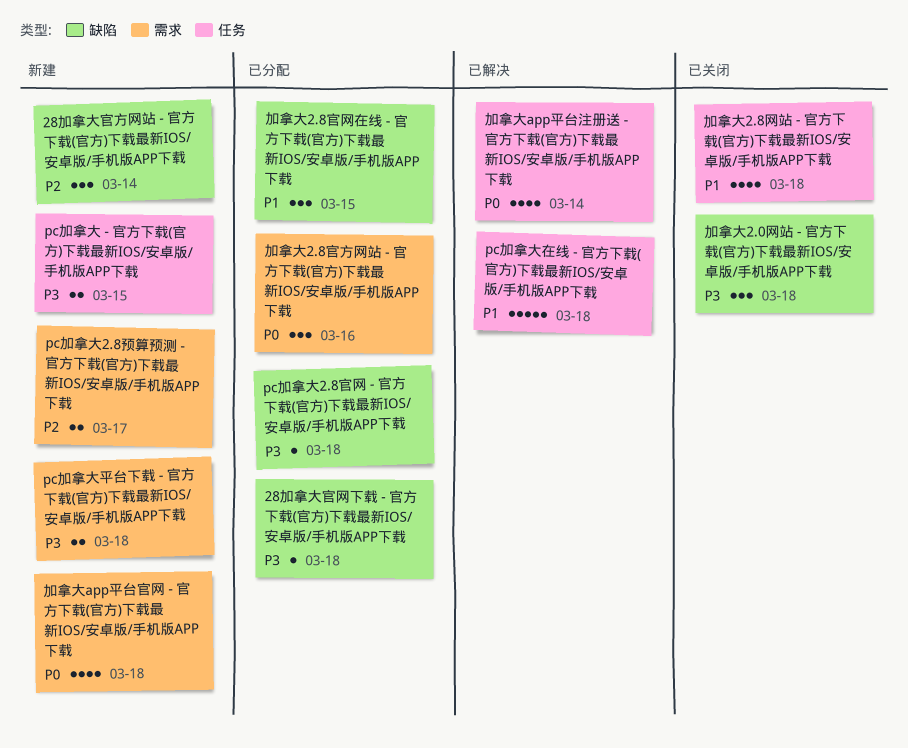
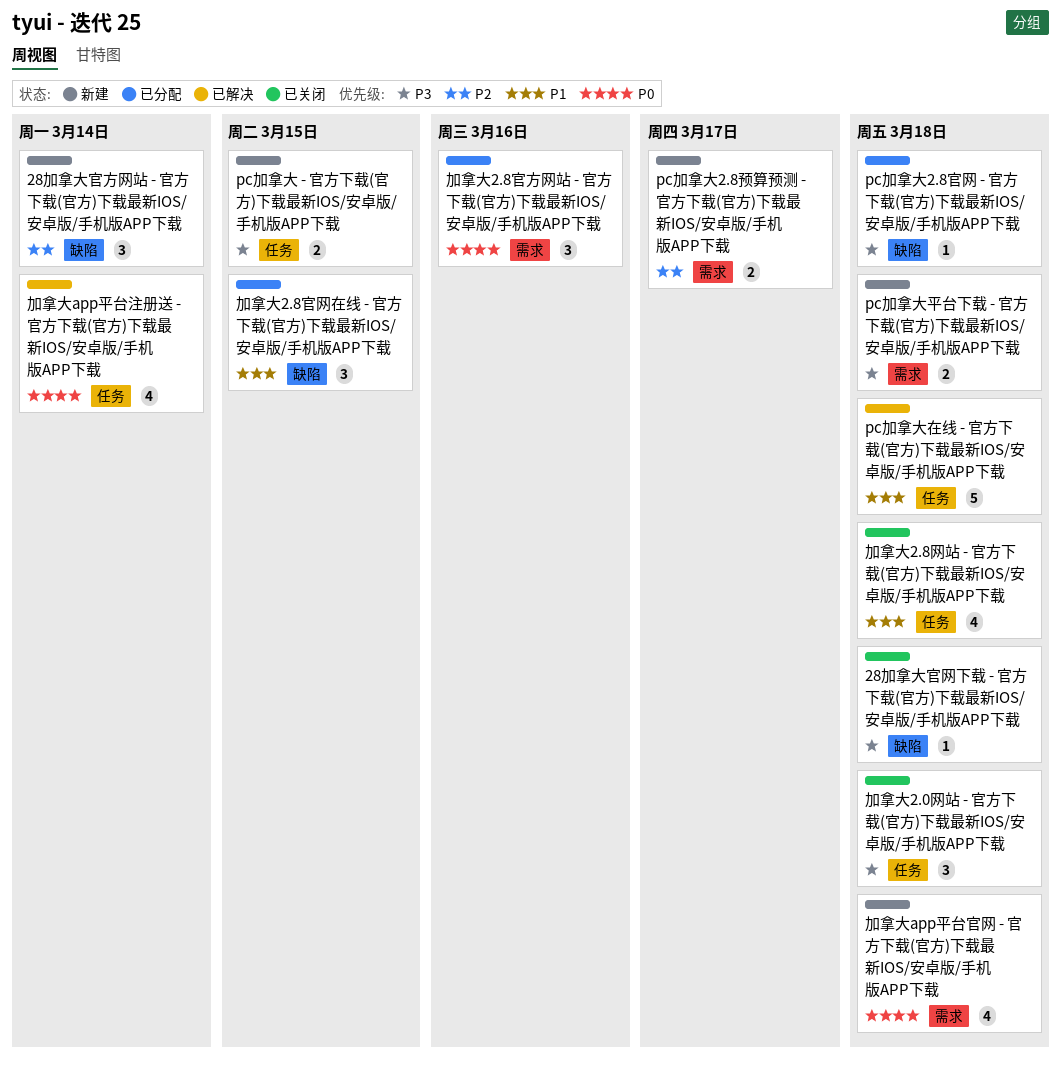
28加拿大官网下载 - 官方下载(官方)下载最新IOS/安卓版/手机版APP下载, status: 已分配 -> 已关闭
加拿大2.0网站 - 官方下载(官方)下载最新IOS/安卓版/手机版APP下载, label: 缺陷 -> 任务

